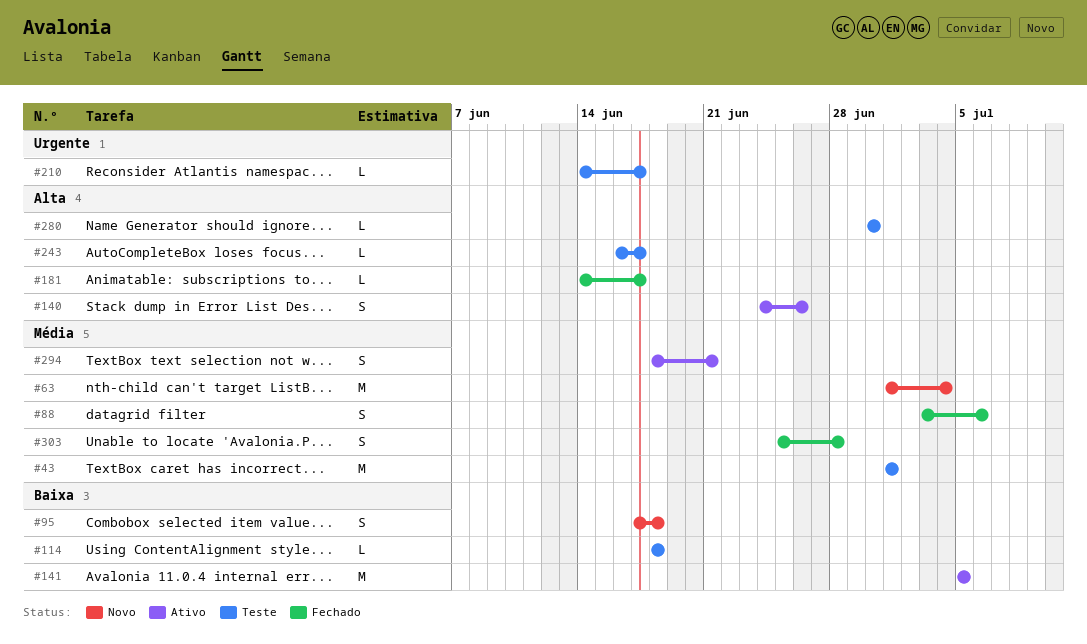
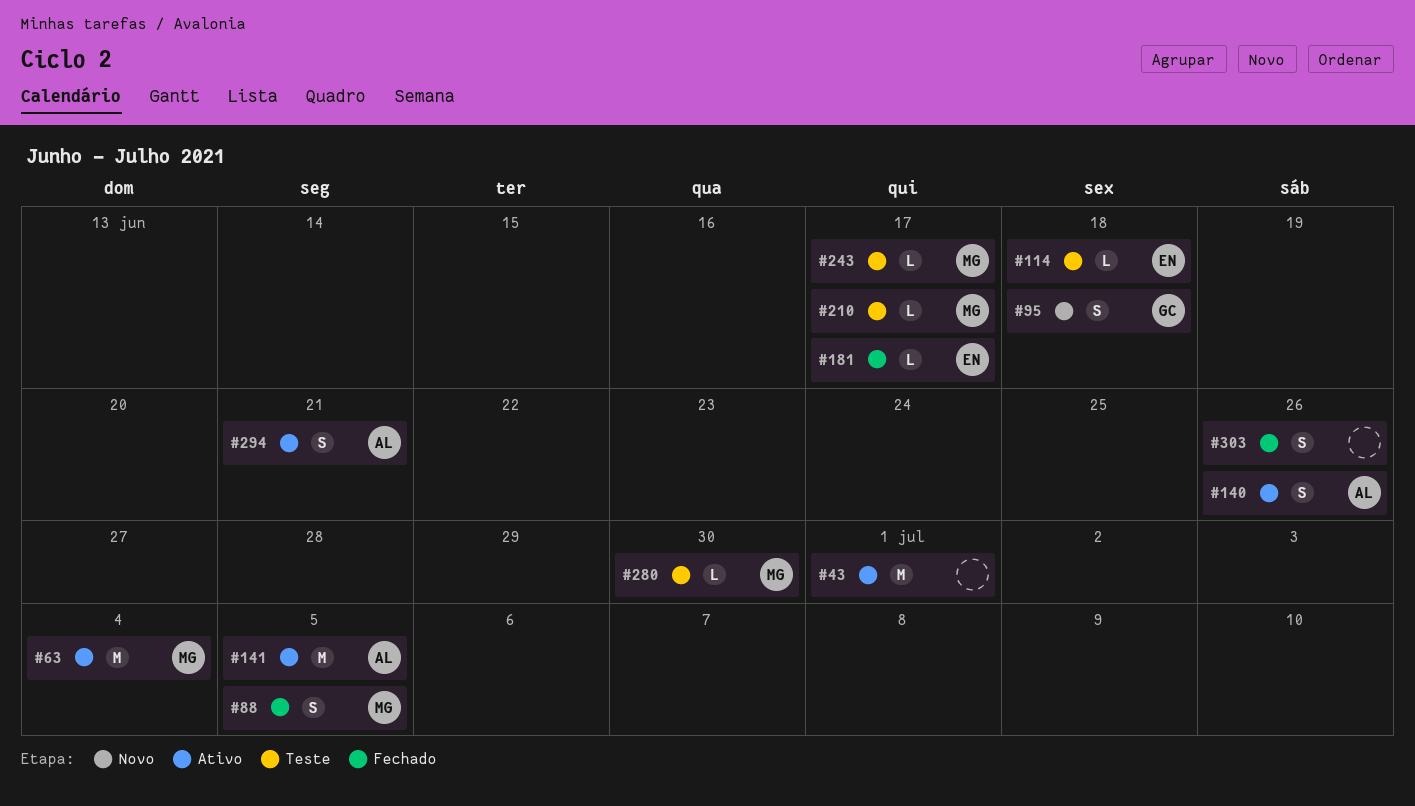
#43, status: Teste -> Ativo
#63, status: Novo -> Ativo
#88, due: Jul 6 -> Jul 5
#303, due: Jun 28 -> Jun 26

